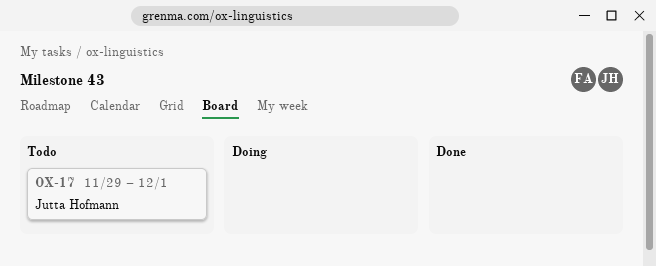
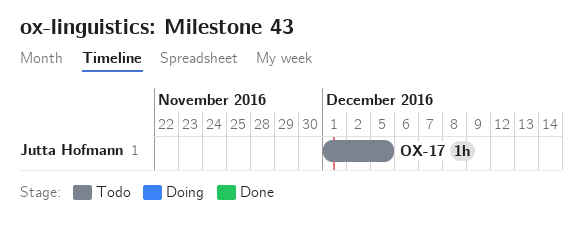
OX-17, start: Nov 29 -> Dec 1
OX-17, due: Dec 1 -> Dec 5

